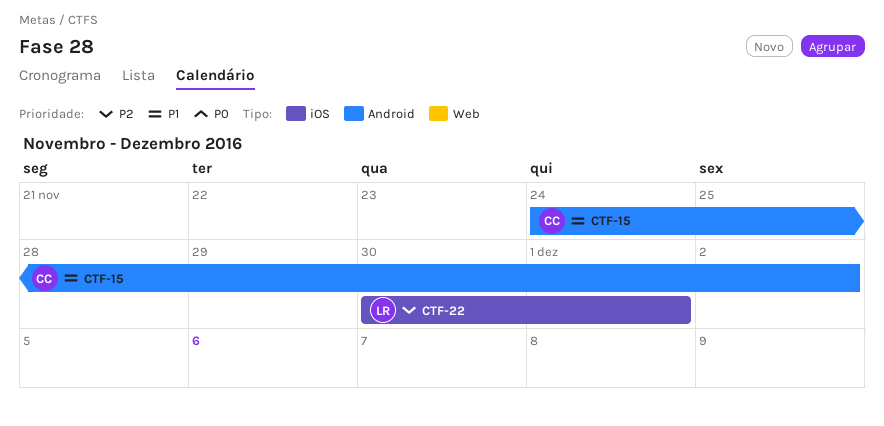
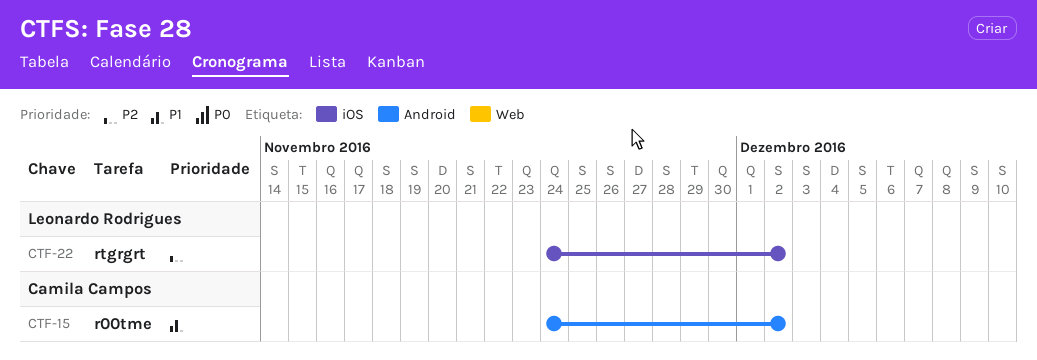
CTF-22, start: Nov 30 -> Nov 24
CTF-22, due: Dec 1 -> Dec 2

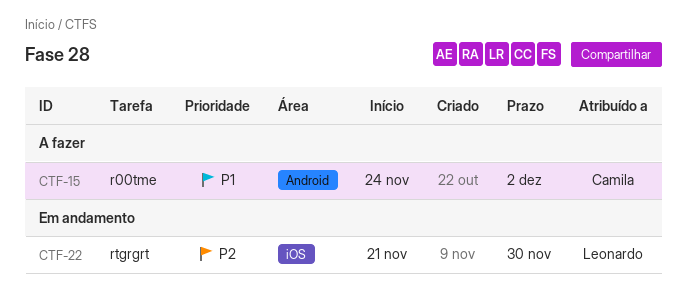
CTF-22, start: Nov 24 -> Nov 21
CTF-22, due: Dec 2 -> Nov 30

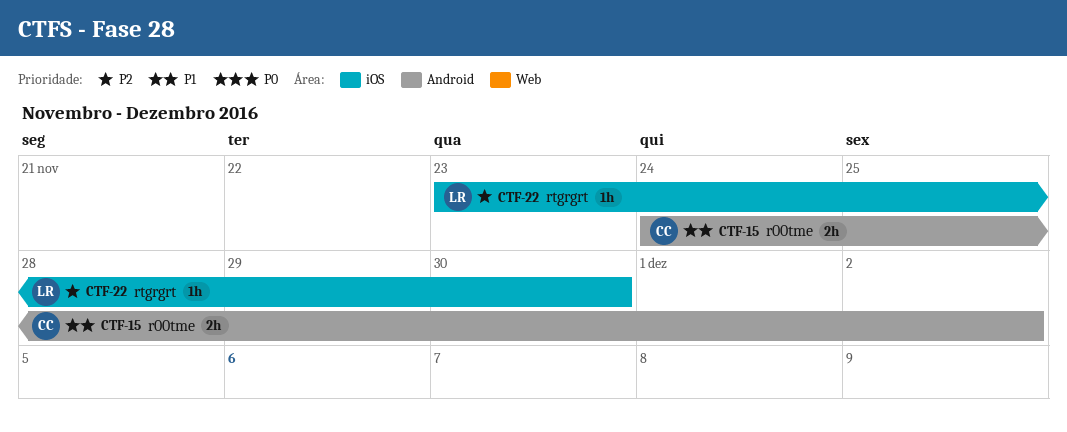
CTF-22, start: Nov 21 -> Nov 23

